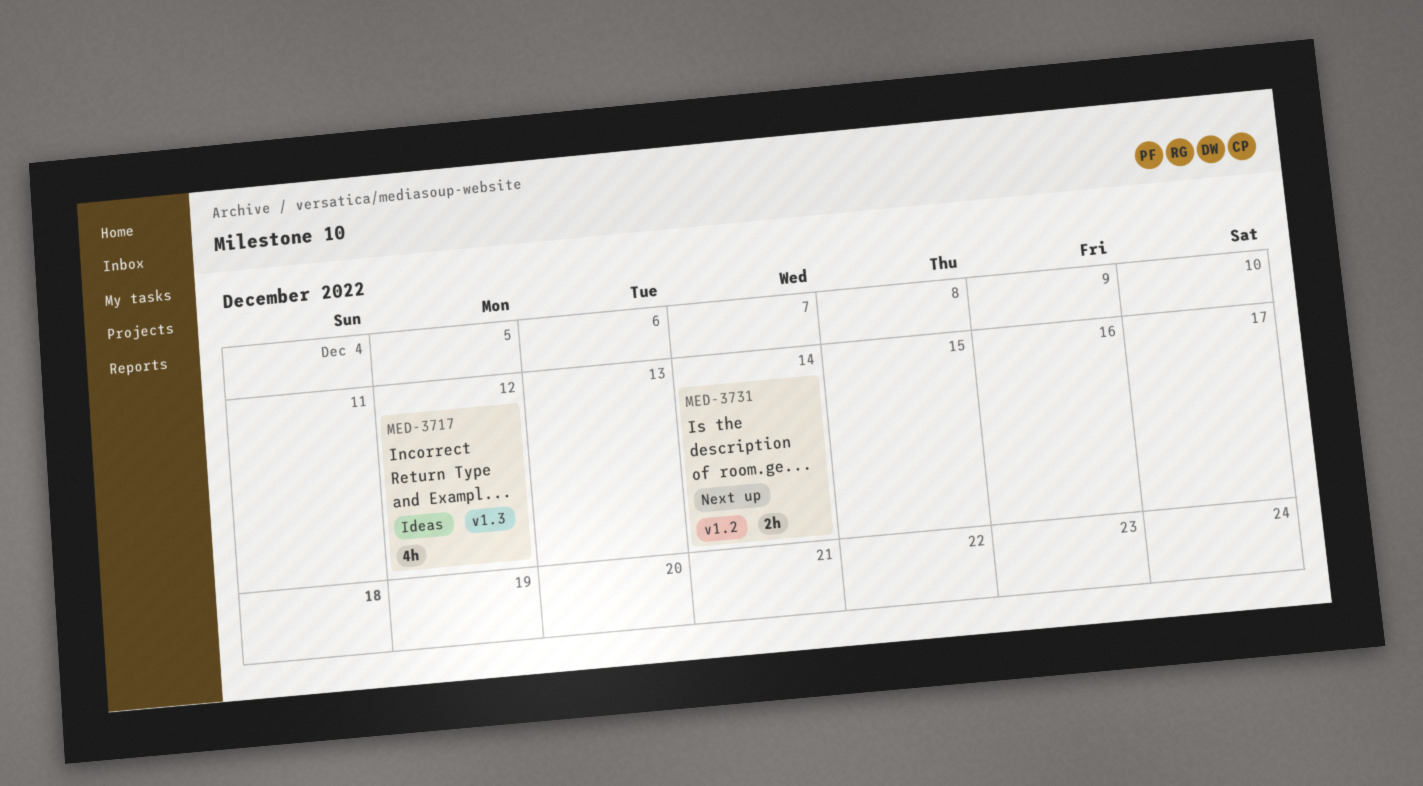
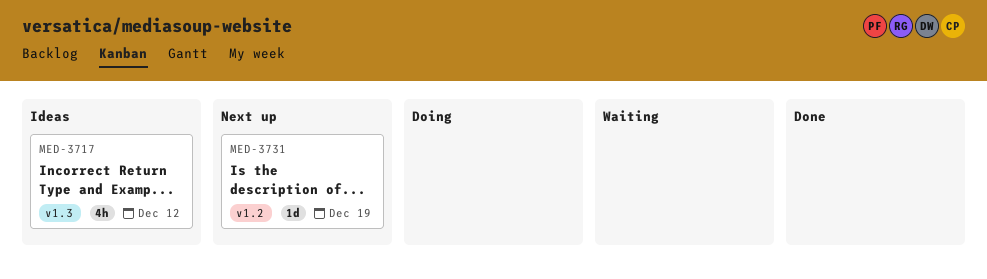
MED-3731, estimate: 2h -> 1d
MED-3731, due: Dec 14 -> Dec 19

